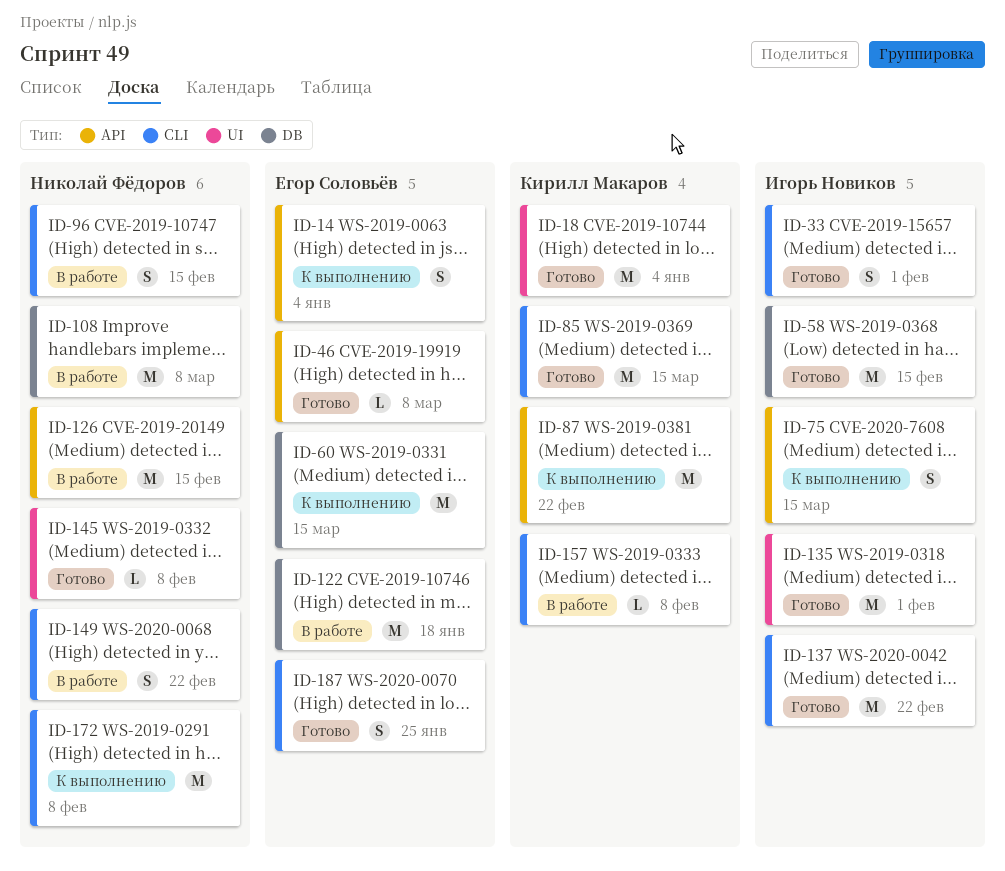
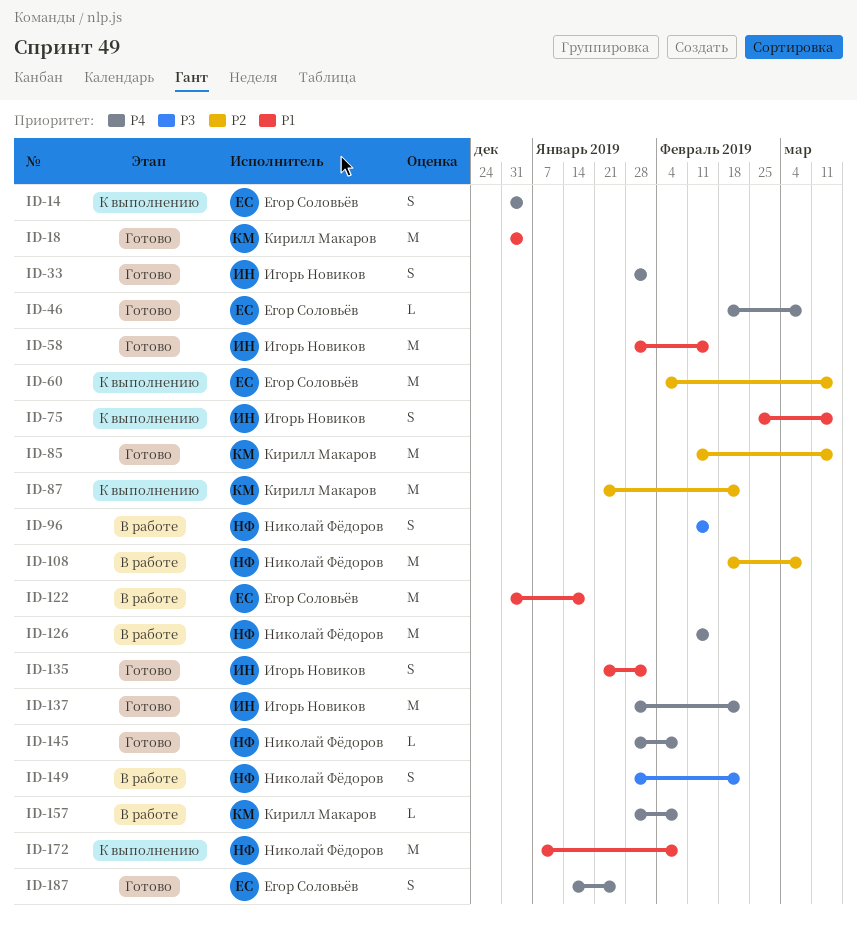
ID-135, estimate: M -> S

